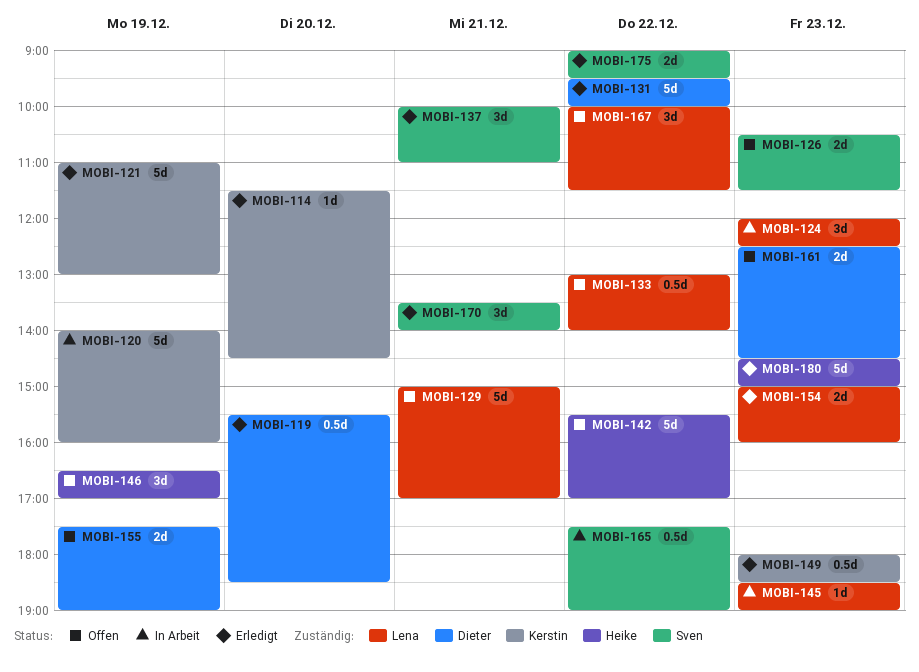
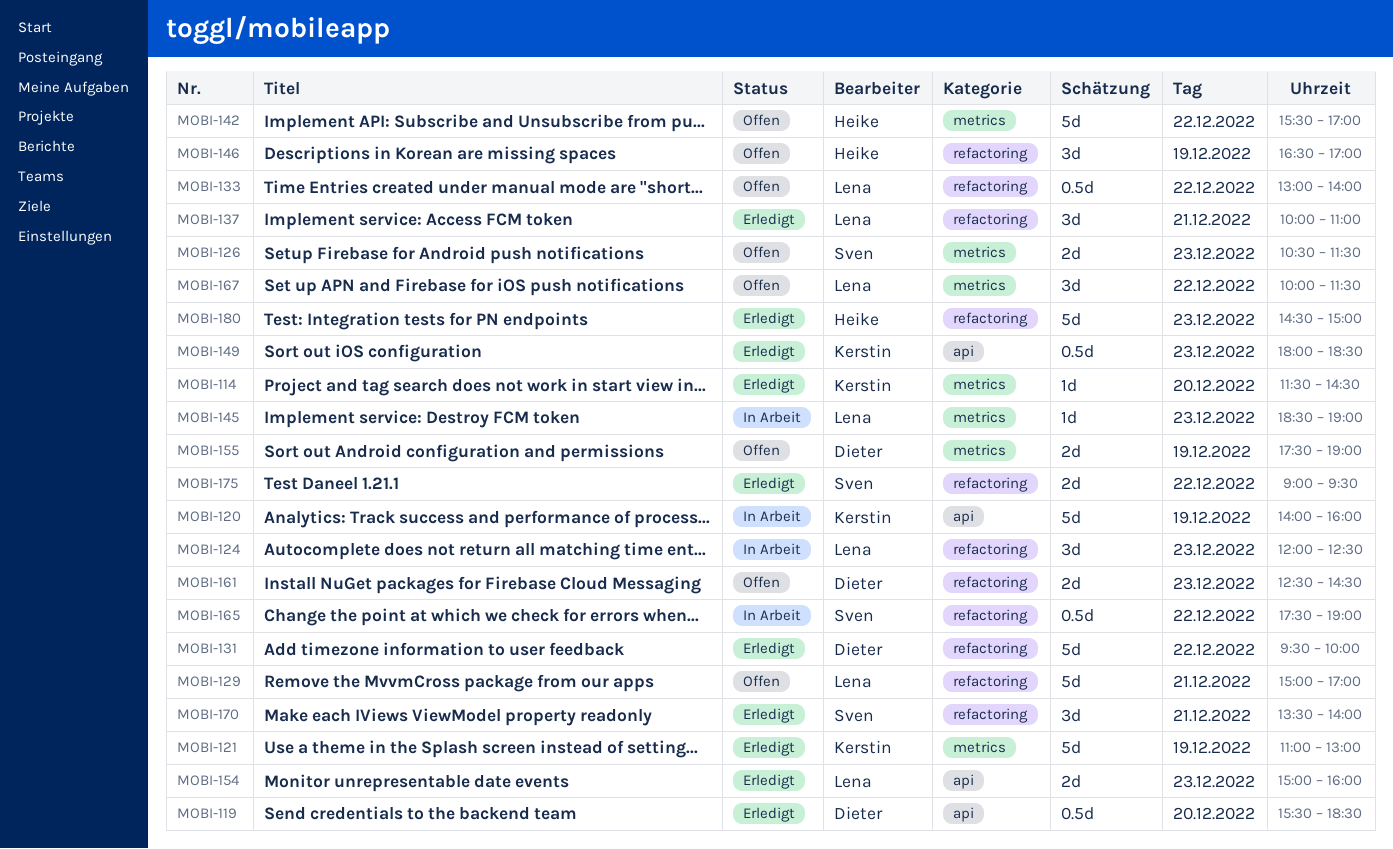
MOBI-137, owner: Sven -> Lena

